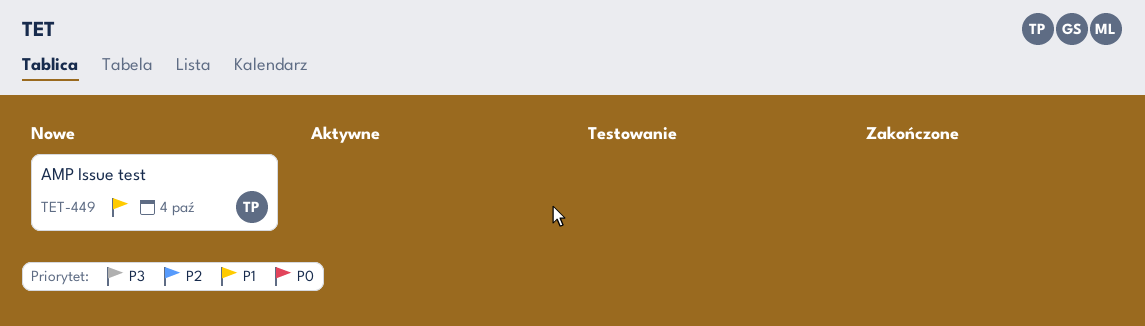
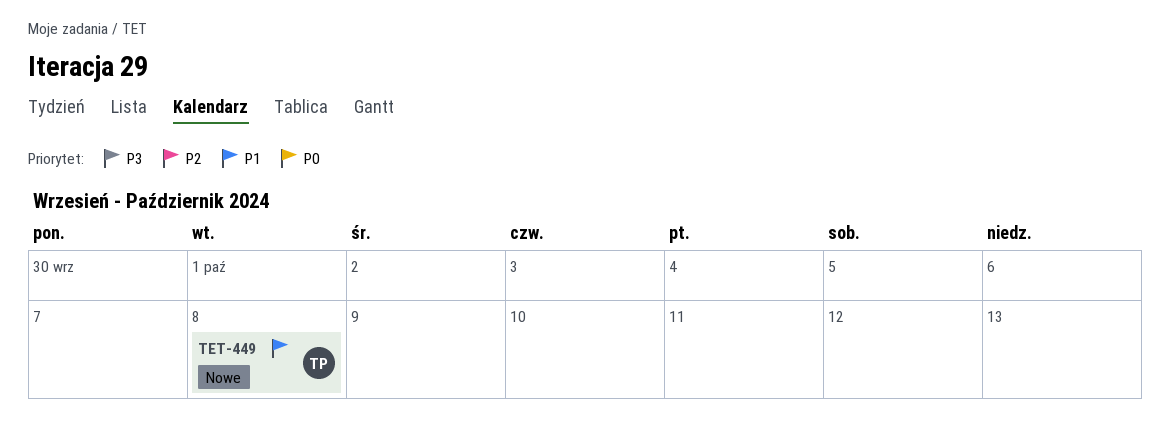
TET-449, due: Oct 4 -> Oct 8

